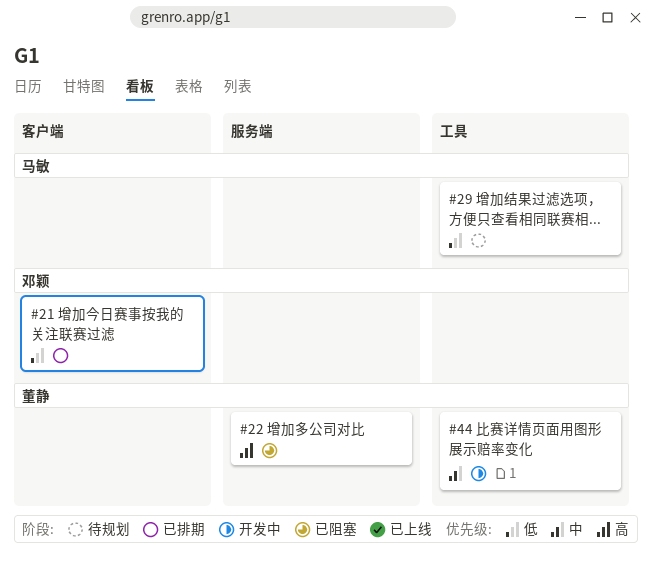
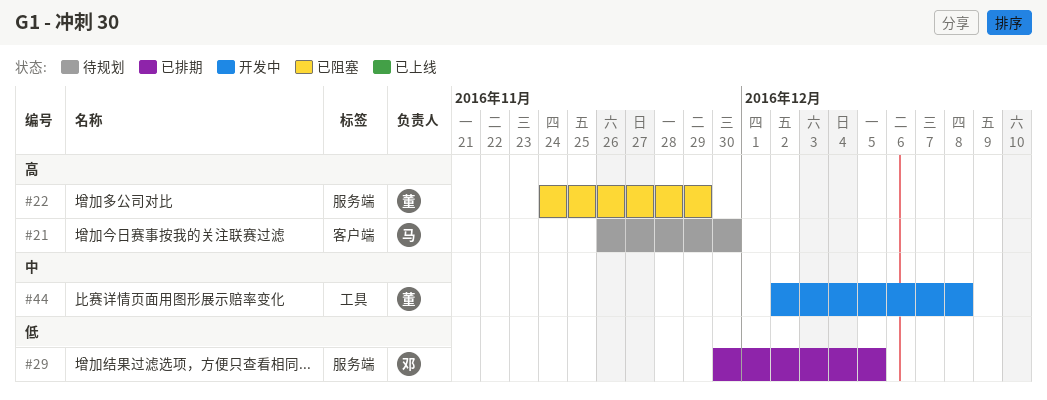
#21, status: 已排期 -> 待规划
#21, owner: 邓颖 -> 马敏
#21, priority: 低 -> 高
#29, status: 待规划 -> 已排期
#29, owner: 马敏 -> 邓颖
#29, label: 工具 -> 服务端

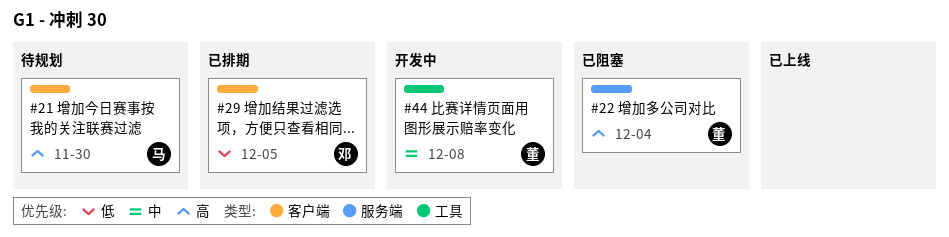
#22, due: Nov 29 -> Dec 4
#29, label: 服务端 -> 客户端

